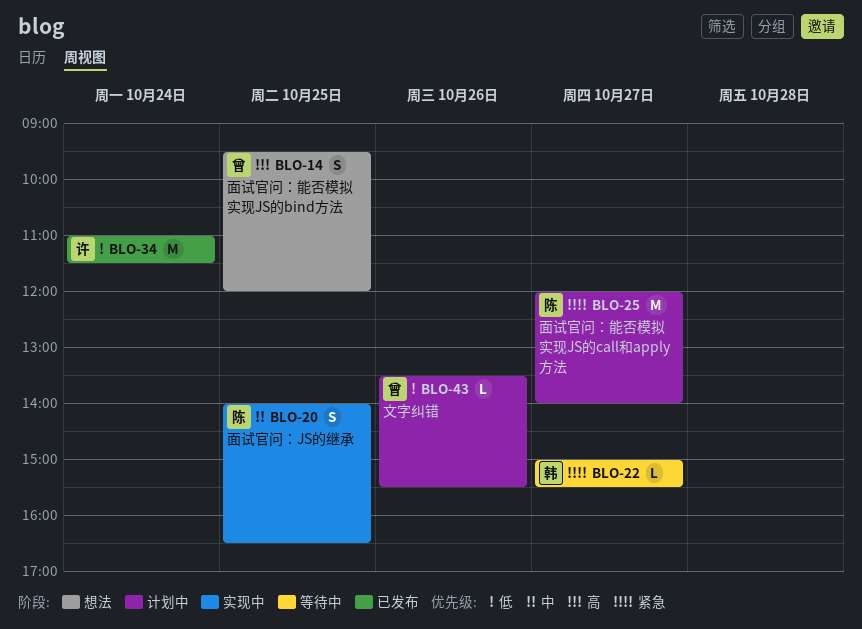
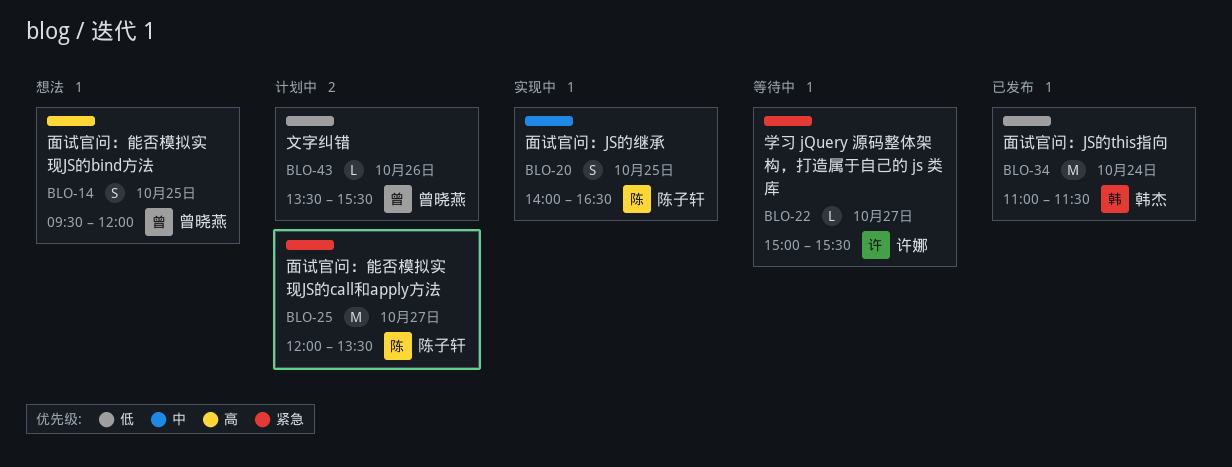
BLO-22, owner: 韩杰 -> 许娜
BLO-25, ends: 14:00 -> 13:30
BLO-34, owner: 许娜 -> 韩杰

